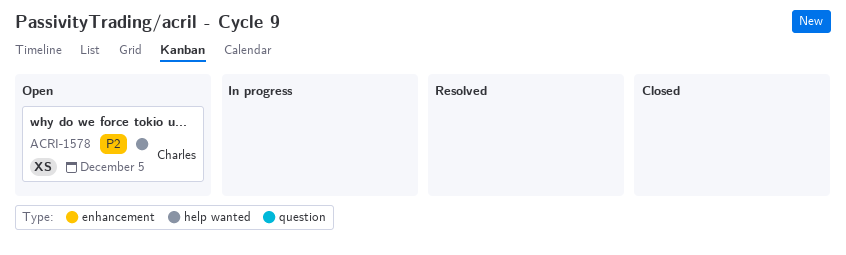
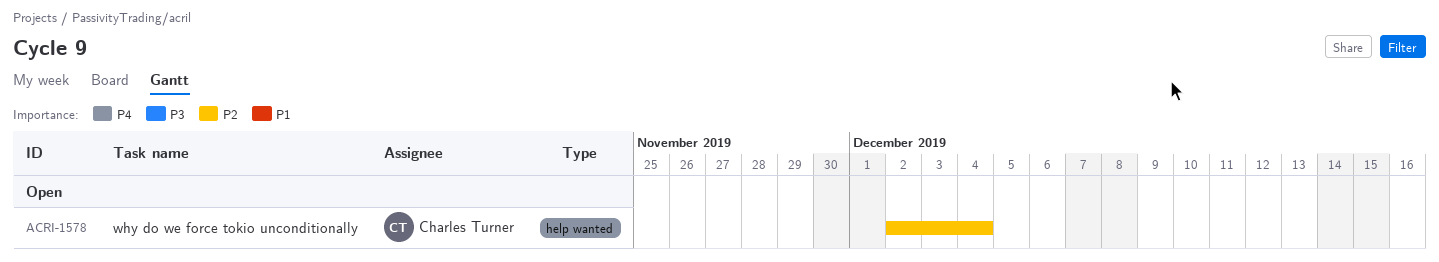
ACRI-1578, due: Dec 5 -> Dec 4

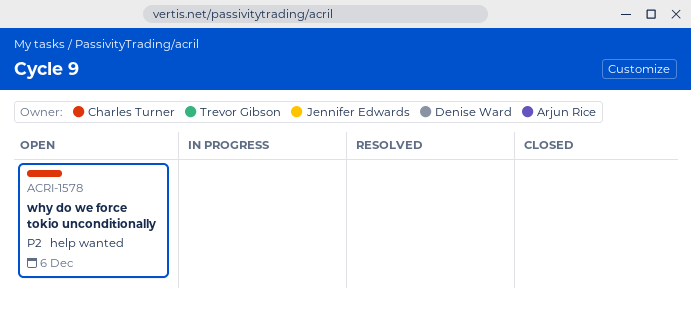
ACRI-1578, due: Dec 4 -> Dec 6

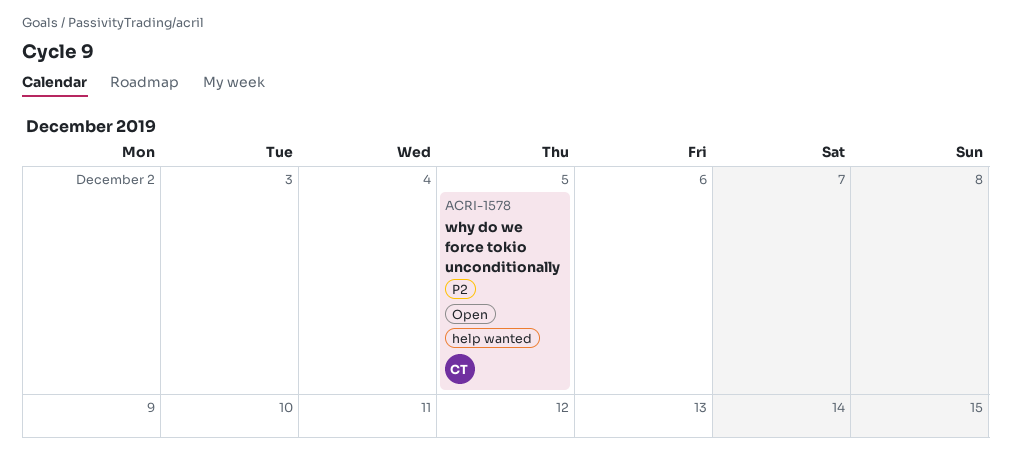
ACRI-1578, due: Dec 6 -> Dec 5

